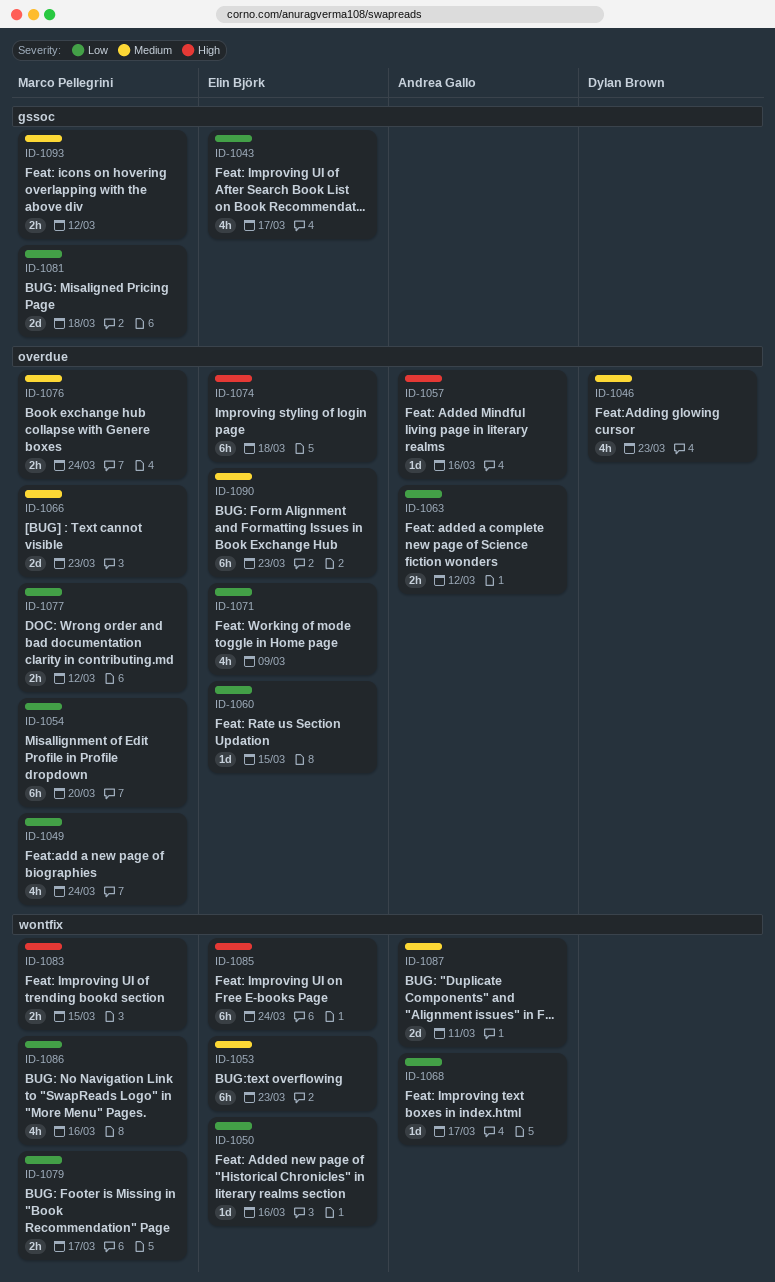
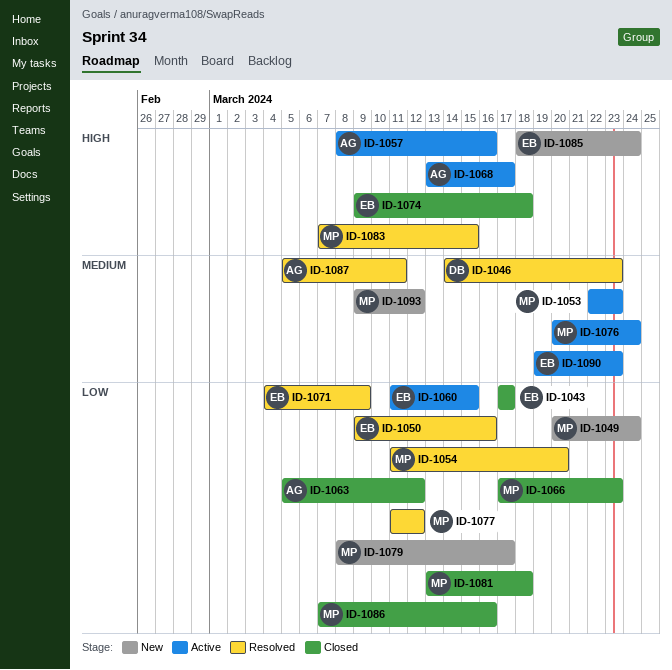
ID-1053, owner: Elin Björk -> Marco Pellegrini
ID-1066, priority: Medium -> Low
ID-1068, priority: Low -> High

